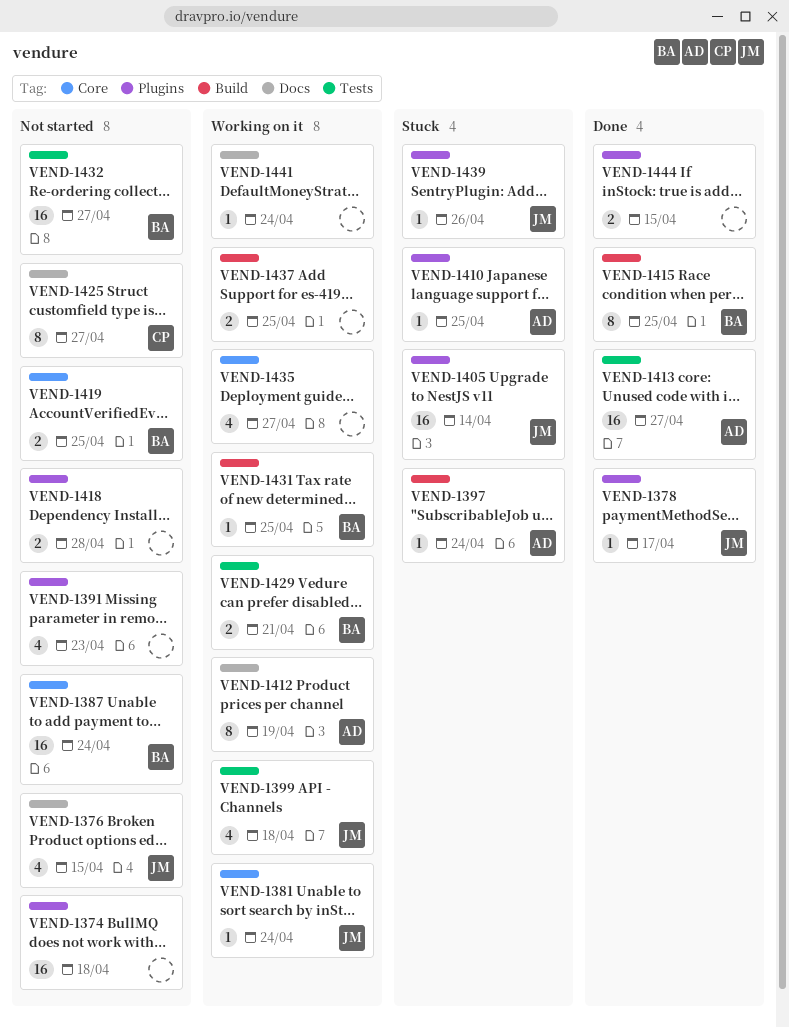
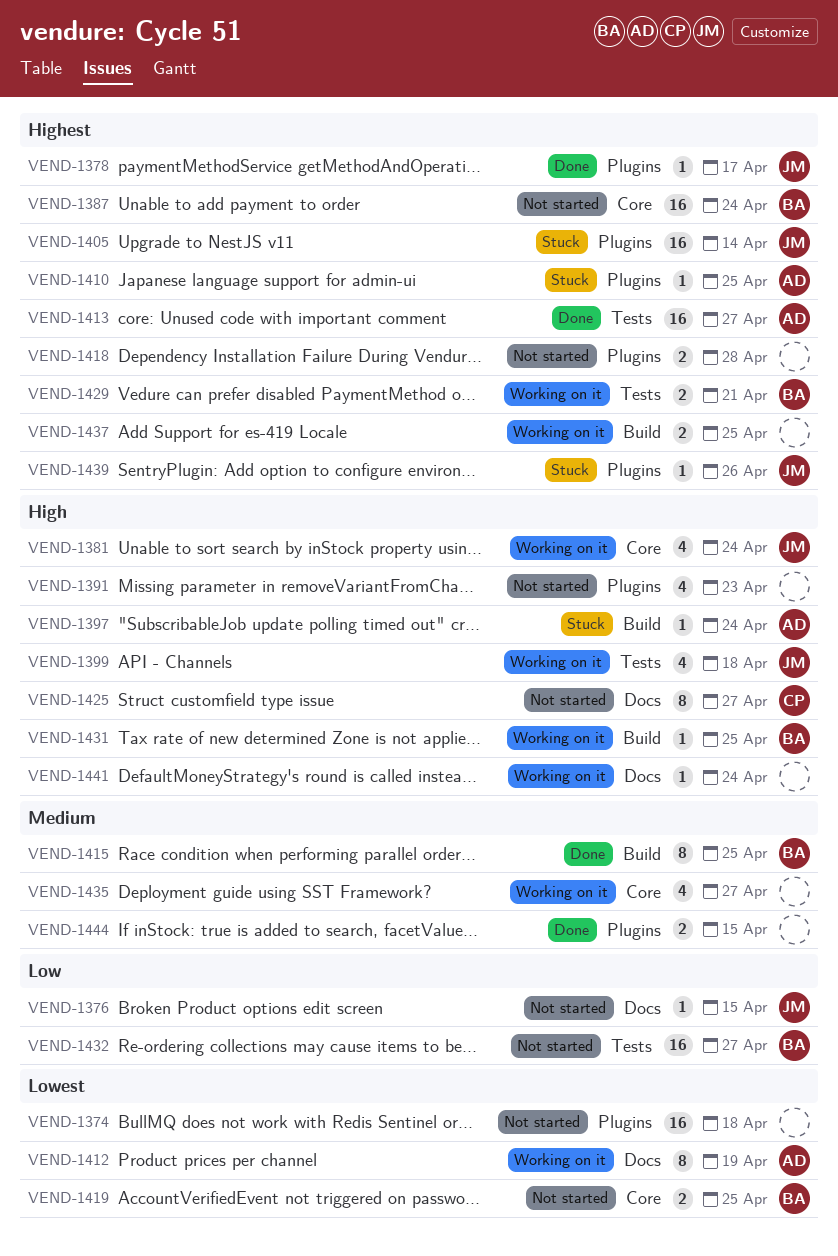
VEND-1376, estimate: 4 -> 1
VEND-1381, estimate: 1 -> 4

